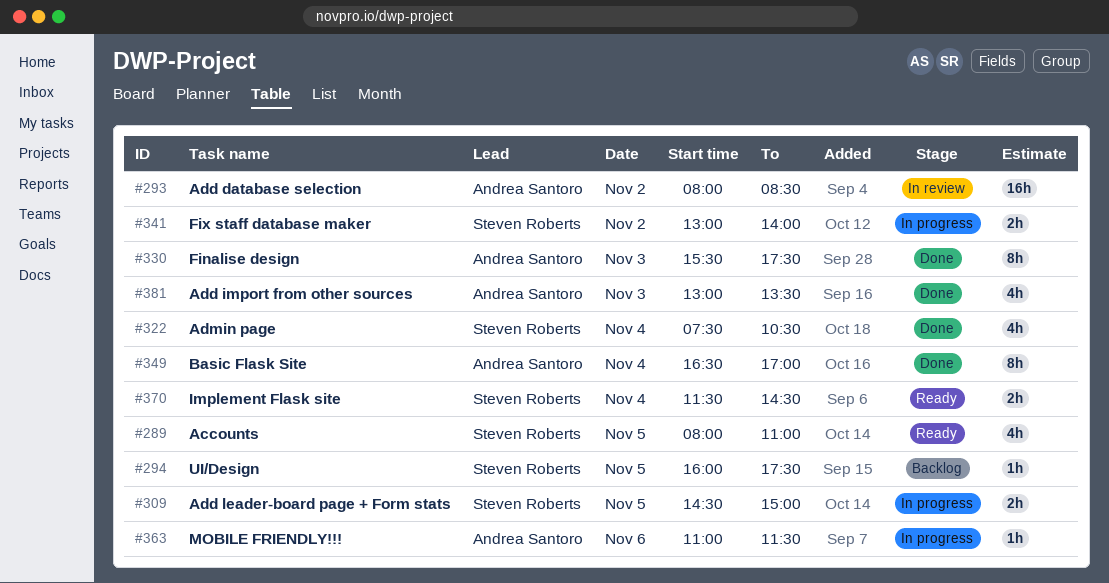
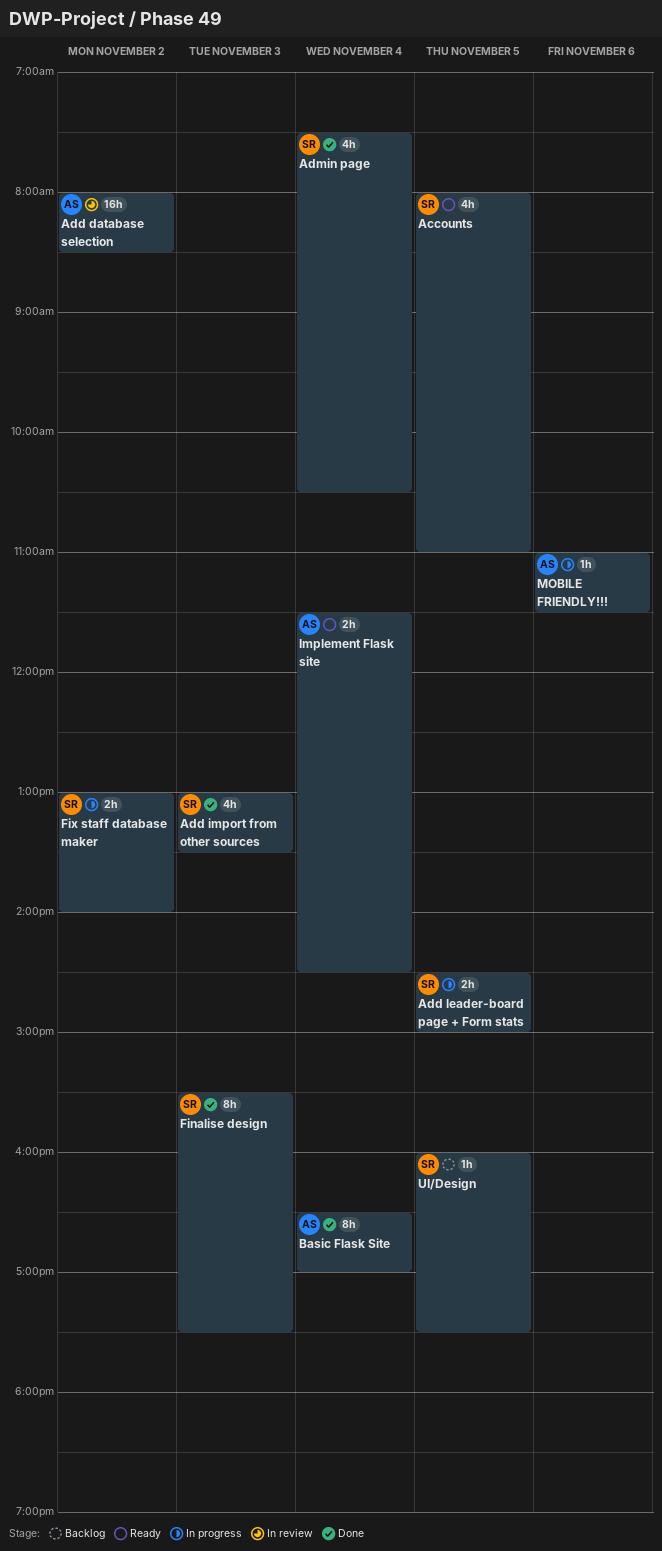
Add import from other sources, owner: Andrea Santoro -> Steven Roberts
Finalise design, owner: Andrea Santoro -> Steven Roberts
Implement Flask site, owner: Steven Roberts -> Andrea Santoro

